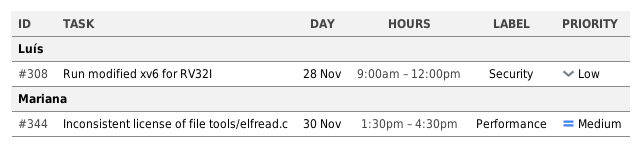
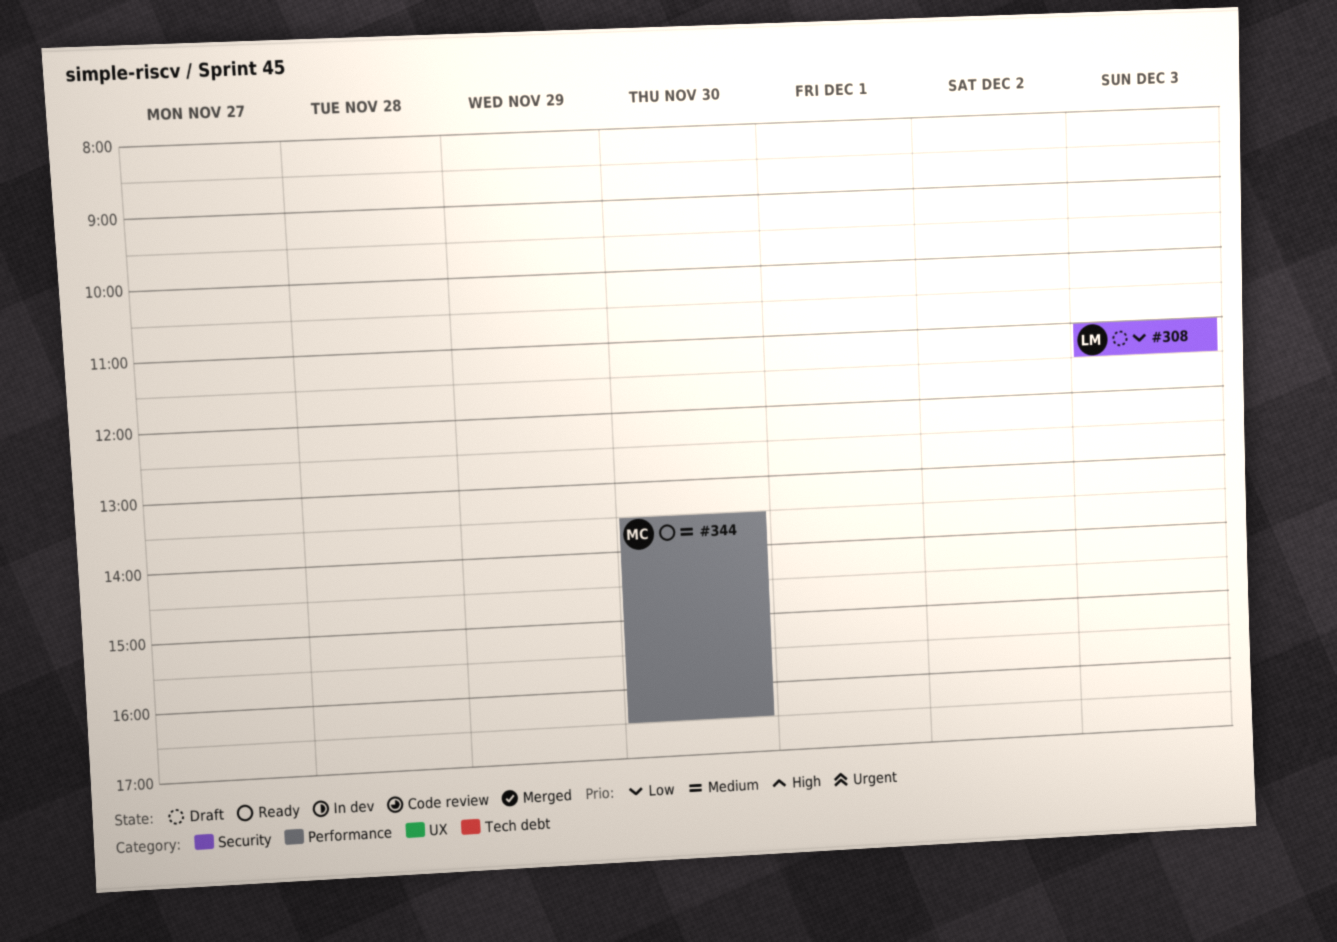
#308, day: Nov 28 -> Dec 3
#308, begins: 09:00 -> 11:00
#308, ends: 12:00 -> 11:30

